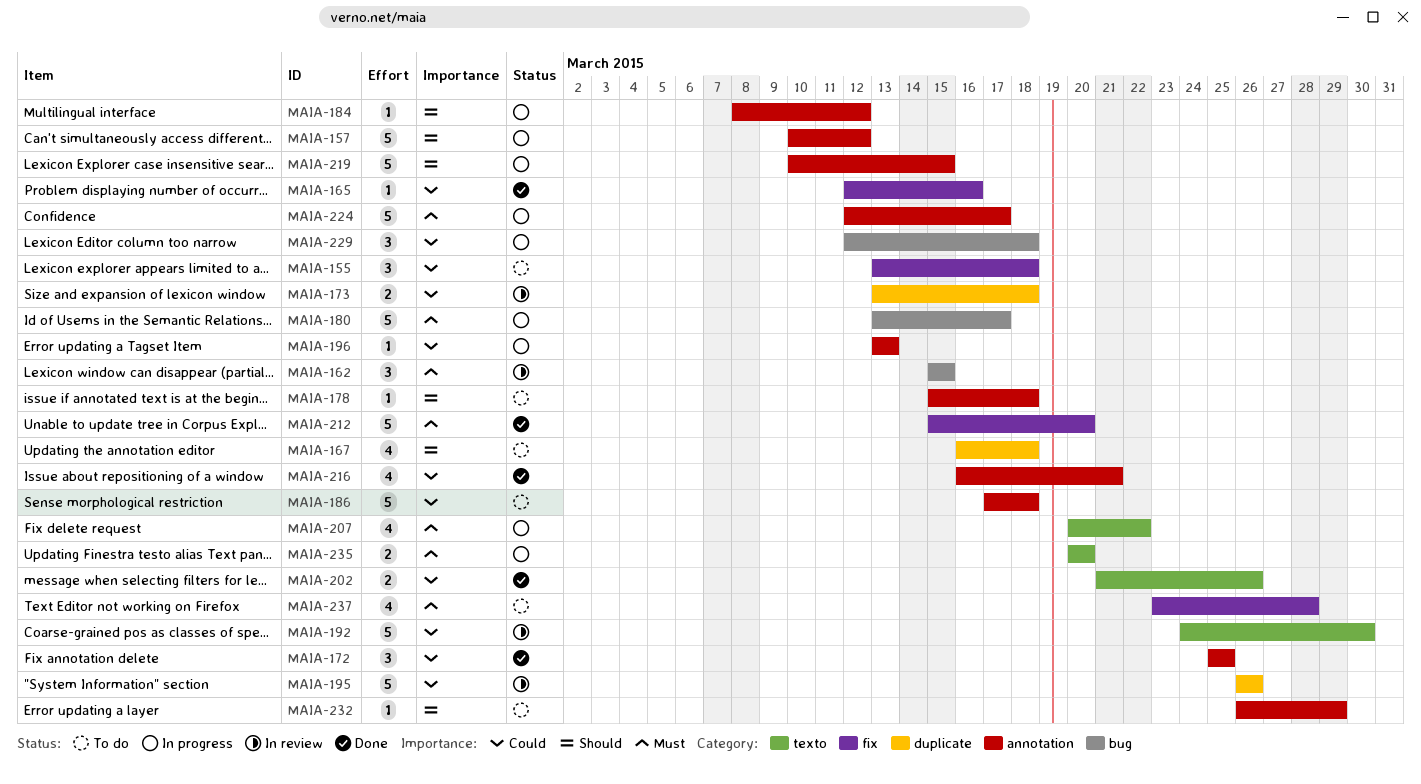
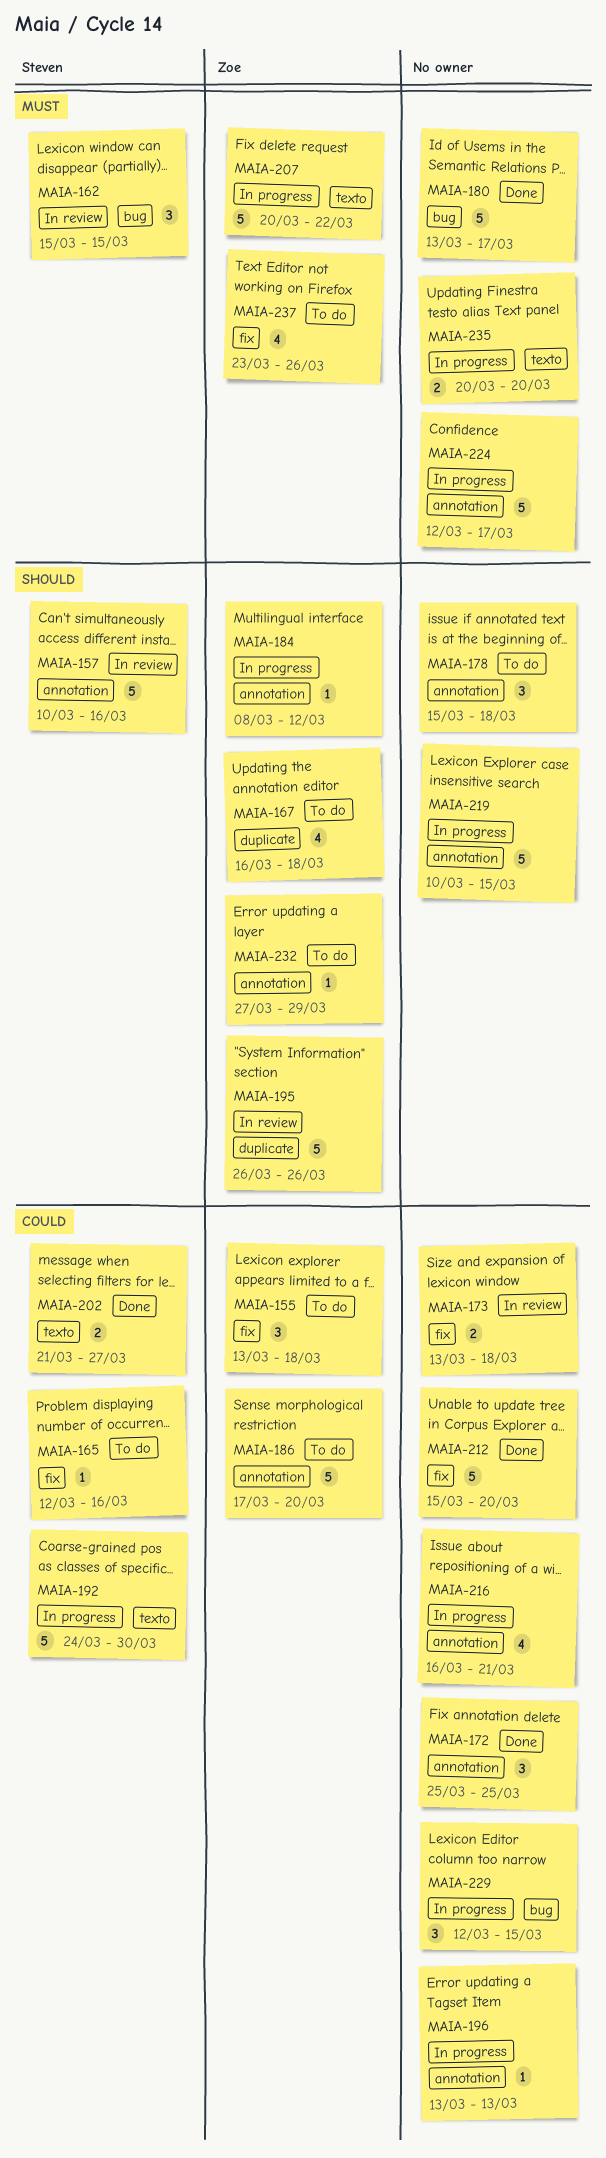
MAIA-157, status: In progress -> In review
MAIA-157, due: Mar 12 -> Mar 16
MAIA-165, status: Done -> To do
MAIA-173, label: duplicate -> fix
MAIA-178, estimate: 1 -> 3
MAIA-180, status: In progress -> Done
MAIA-186, due: Mar 18 -> Mar 20
MAIA-192, status: In review -> In progress
MAIA-195, priority: Could -> Should
MAIA-202, due: Mar 26 -> Mar 27
MAIA-207, estimate: 4 -> 5
MAIA-212, priority: Must -> Could
MAIA-216, status: Done -> In progress
MAIA-229, due: Mar 18 -> Mar 15
MAIA-232, start: Mar 26 -> Mar 27
MAIA-237, due: Mar 28 -> Mar 26

